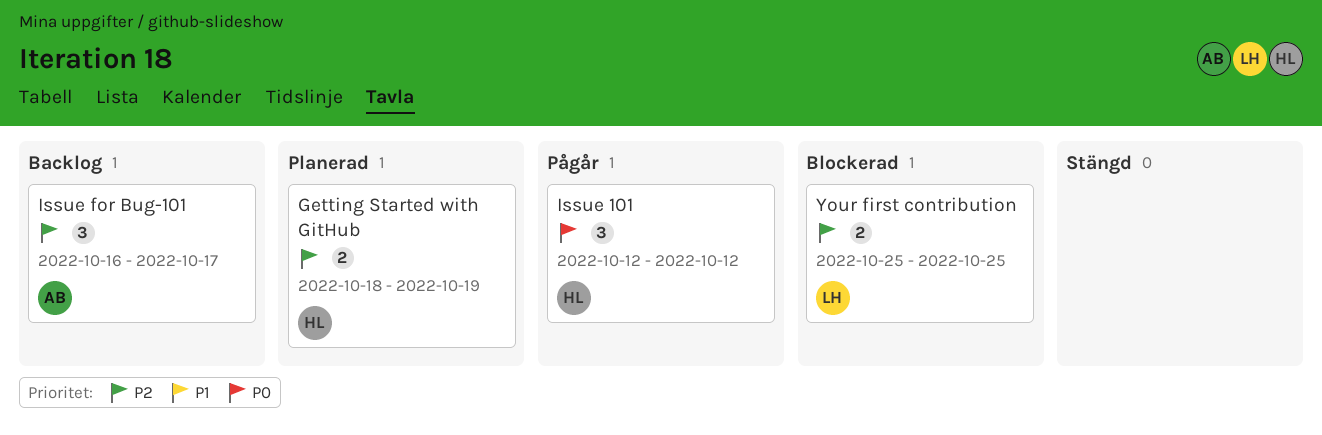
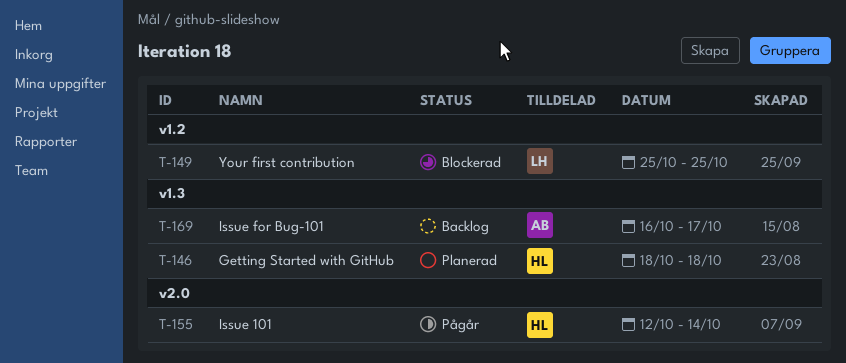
Getting Started with GitHub, due: Oct 19 -> Oct 18
Issue 101, due: Oct 12 -> Oct 14

